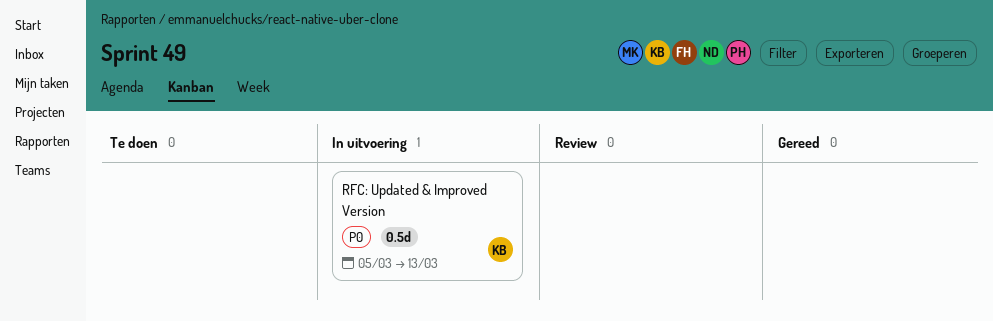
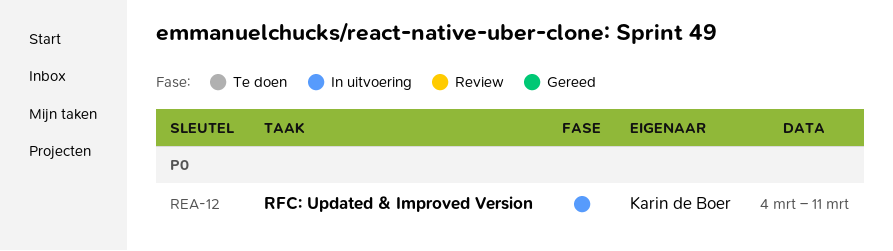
RFC: Updated & Improved Version, start: Mar 5 -> Mar 4
RFC: Updated & Improved Version, due: Mar 13 -> Mar 11

